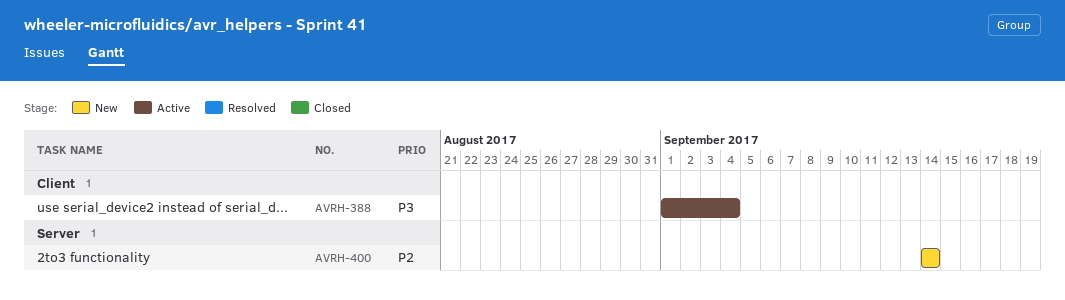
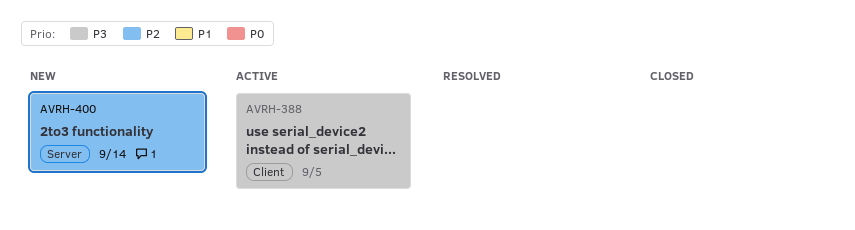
AVRH-388, due: Sep 4 -> Sep 5

